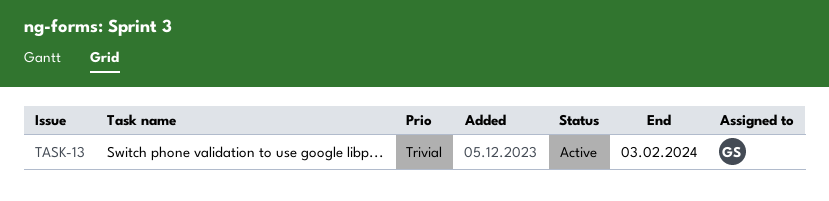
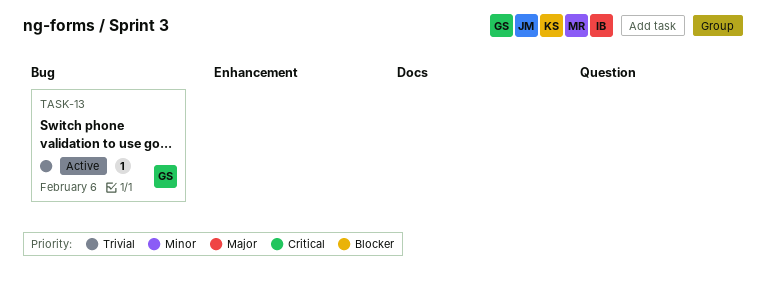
TASK-13, due: Feb 3 -> Feb 6

